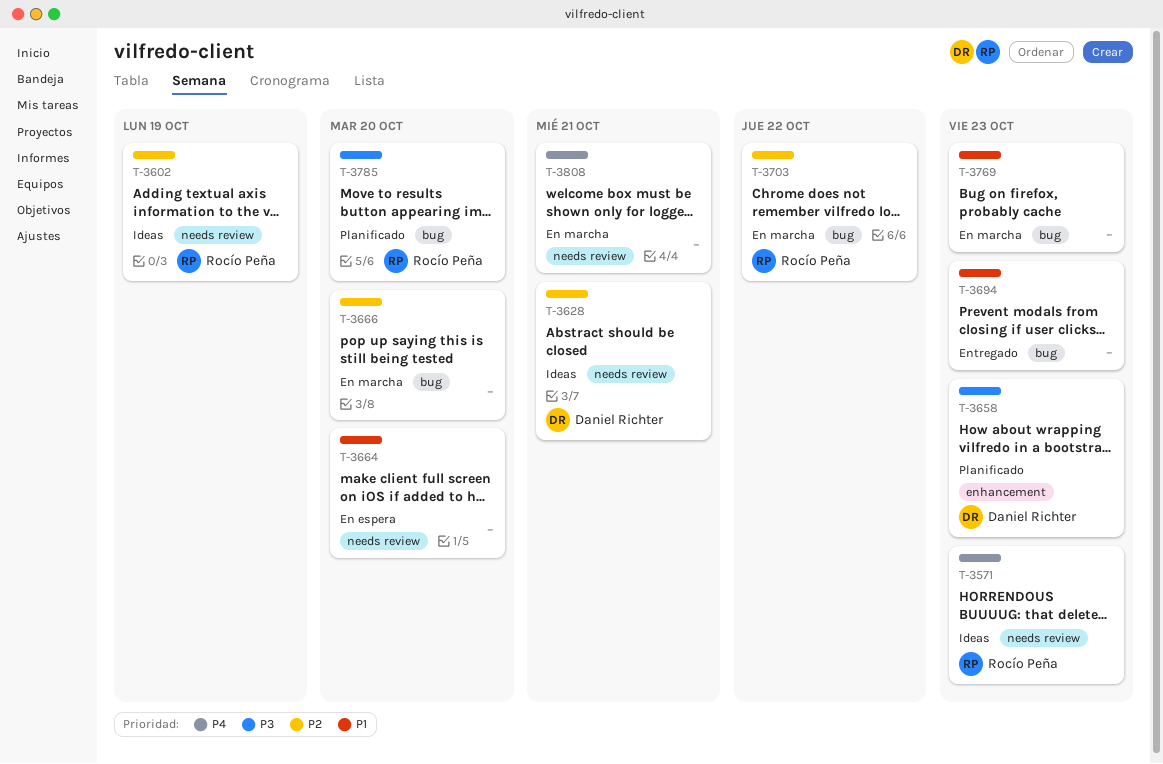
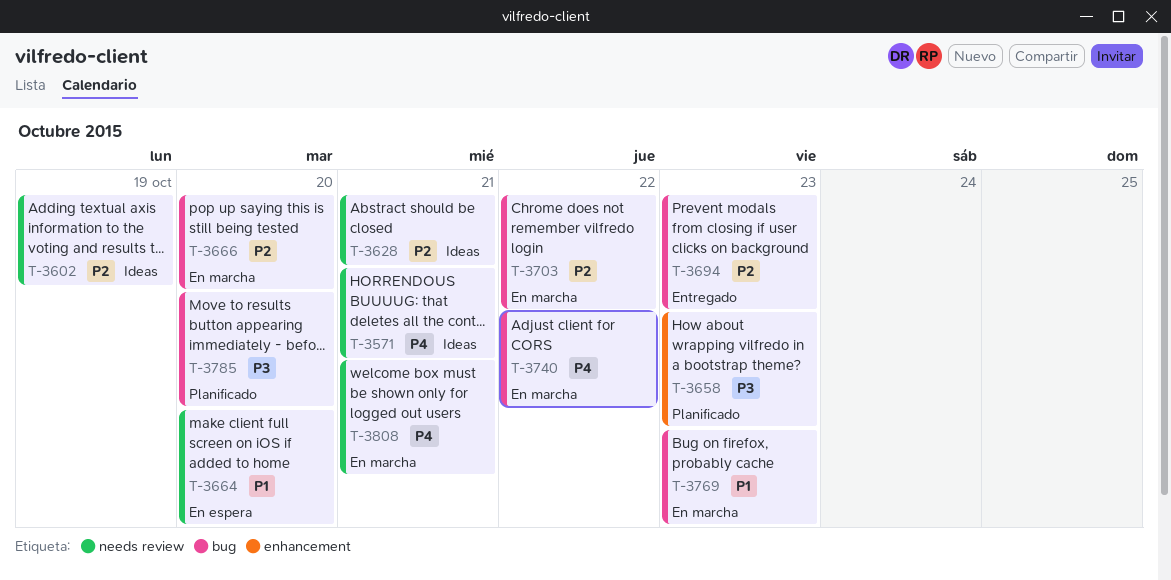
T-3571, due: Oct 23 -> Oct 21
T-3694, priority: P1 -> P2
T-3740: none -> present

